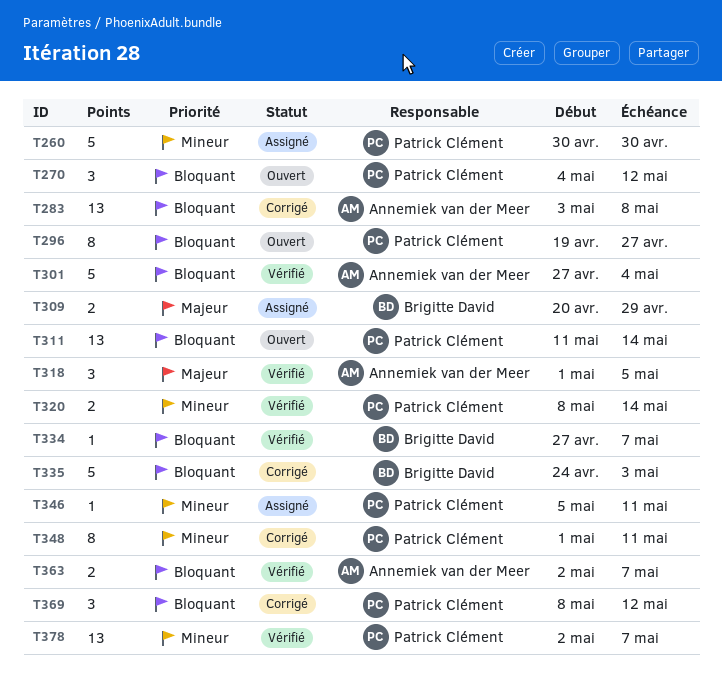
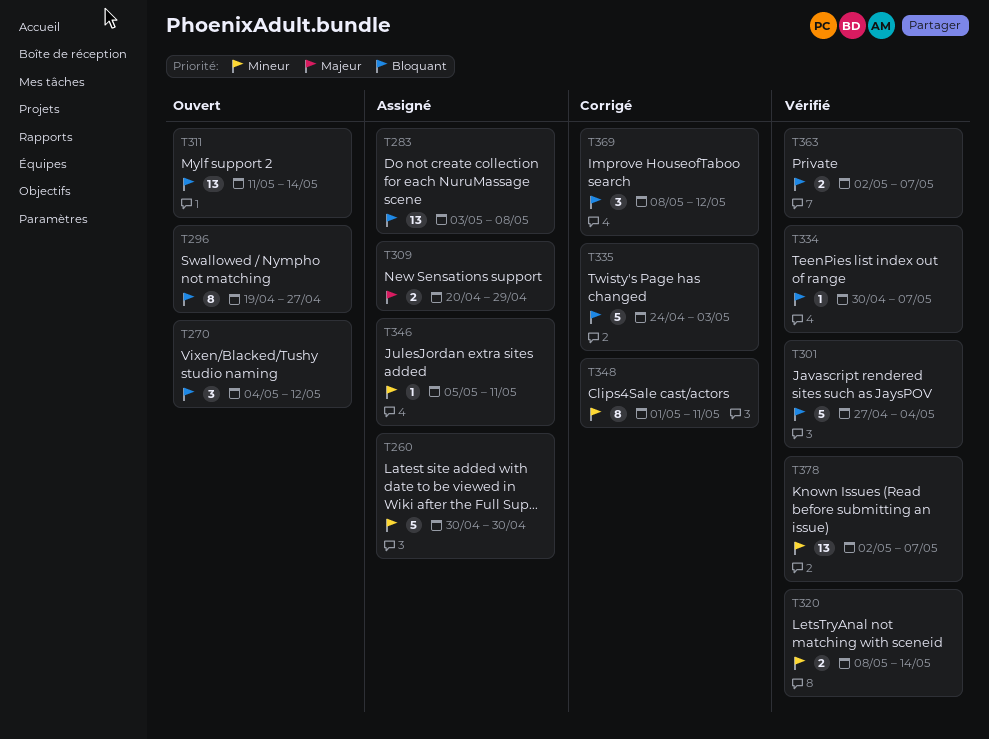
T283, status: Corrigé -> Assigné
T318: present -> none
T334, start: Apr 27 -> Apr 30

